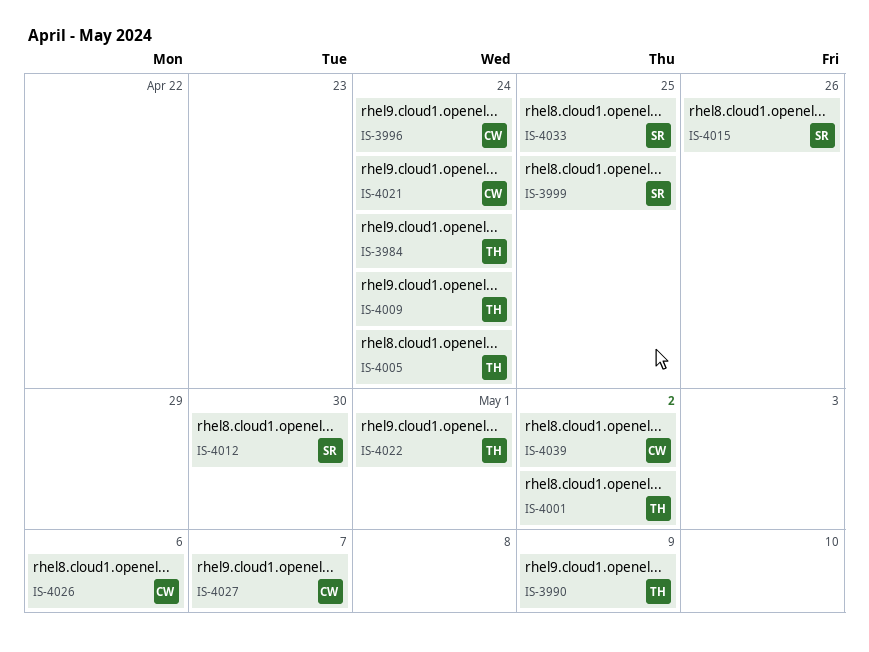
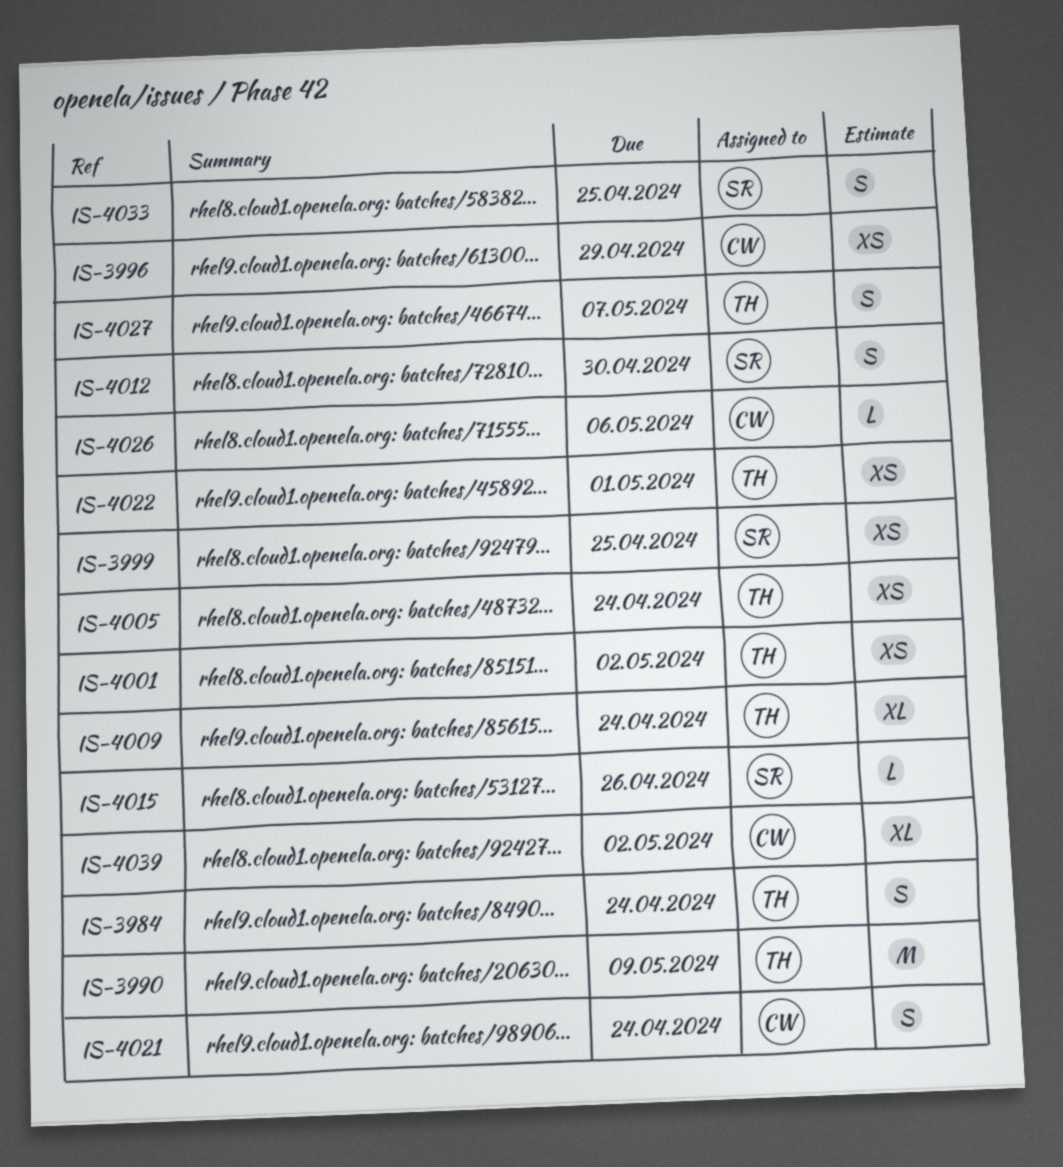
IS-3996, due: Apr 24 -> Apr 29
IS-4027, owner: CW -> TH

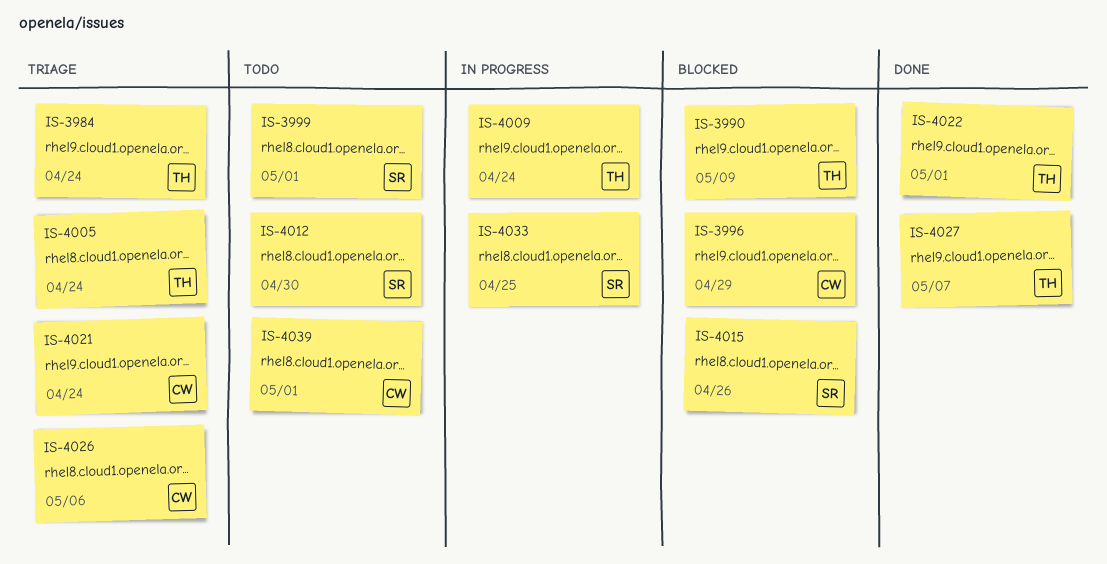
IS-3999, due: Apr 25 -> May 1
IS-4001: present -> none
IS-4039, due: May 2 -> May 1

